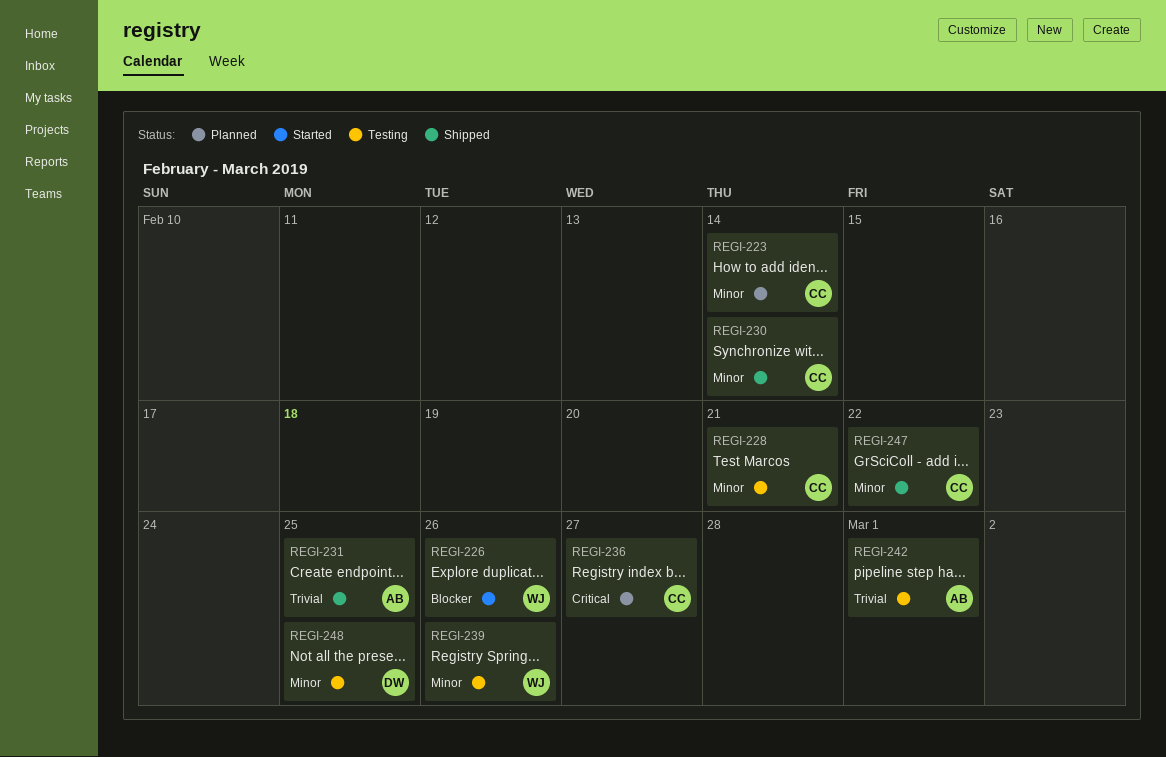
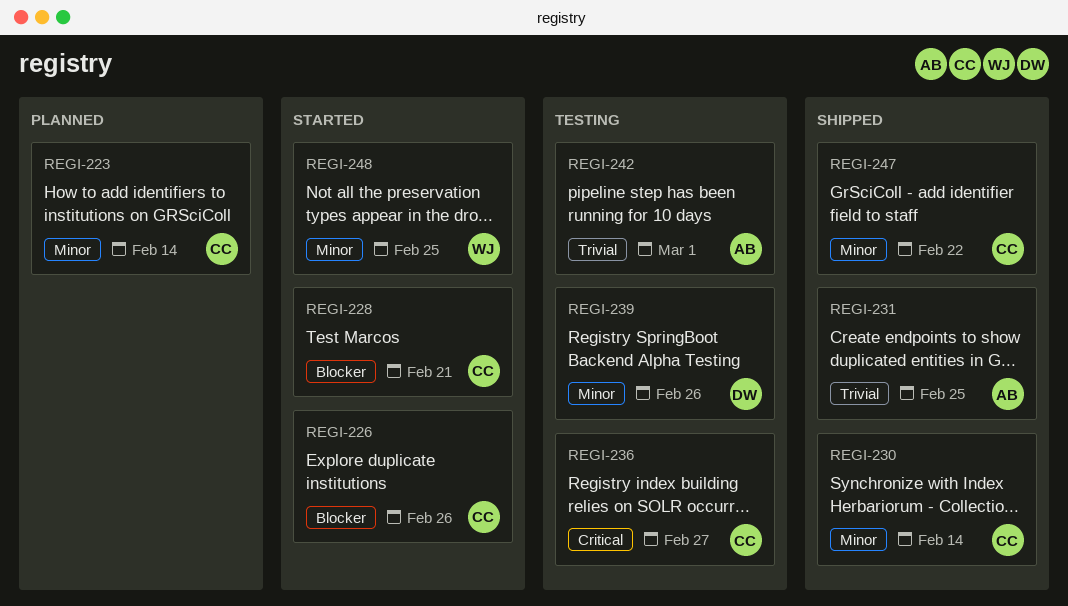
REGI-226, owner: WJ -> CC
REGI-228, status: Testing -> Started
REGI-228, priority: Minor -> Blocker
REGI-236, status: Planned -> Testing
REGI-239, owner: WJ -> DW
REGI-248, status: Testing -> Started
REGI-248, owner: DW -> WJ

